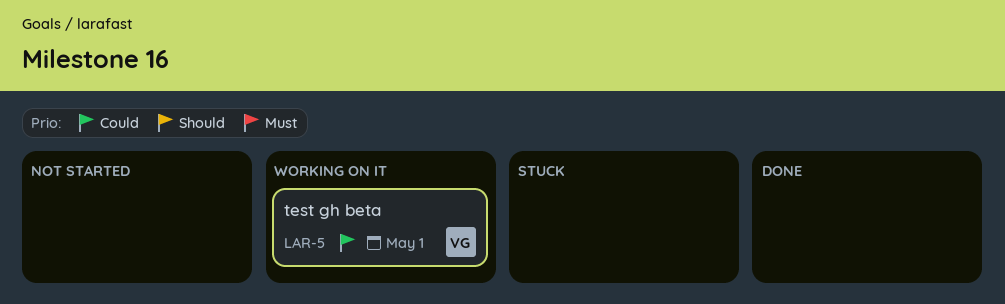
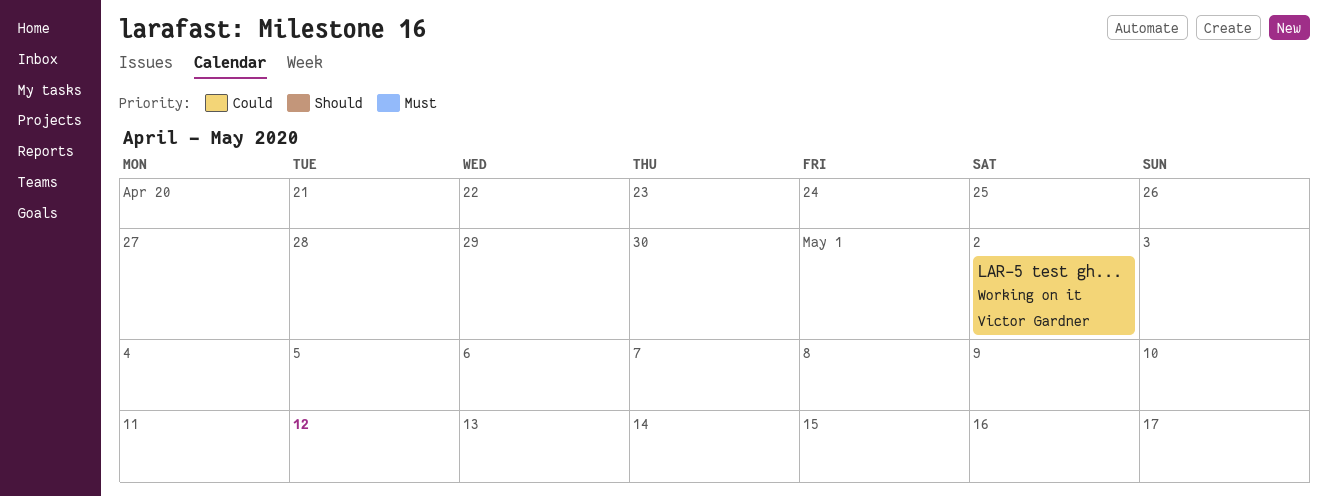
LAR-5, due: May 1 -> May 2

